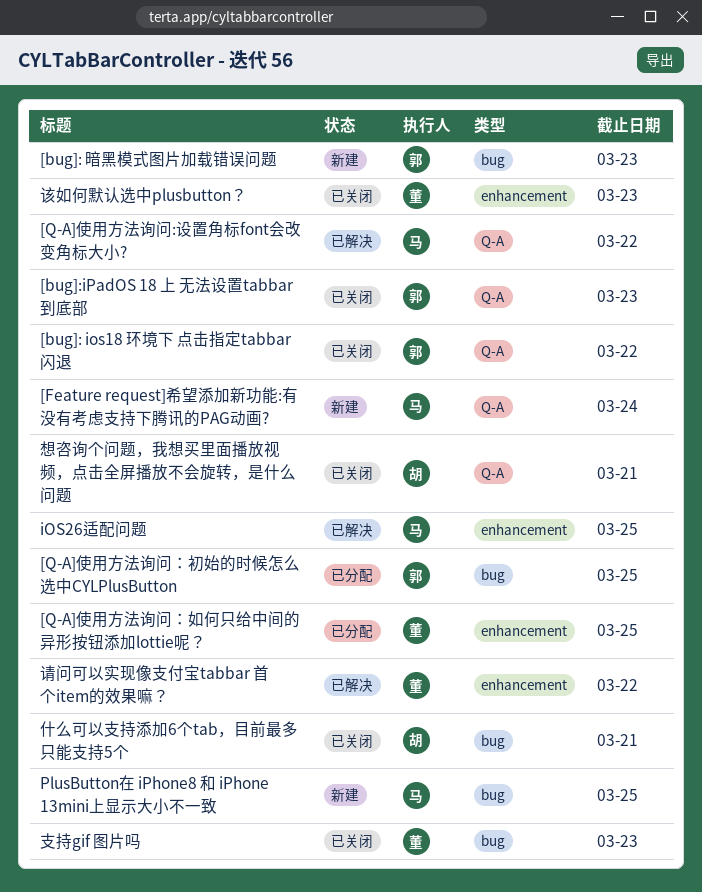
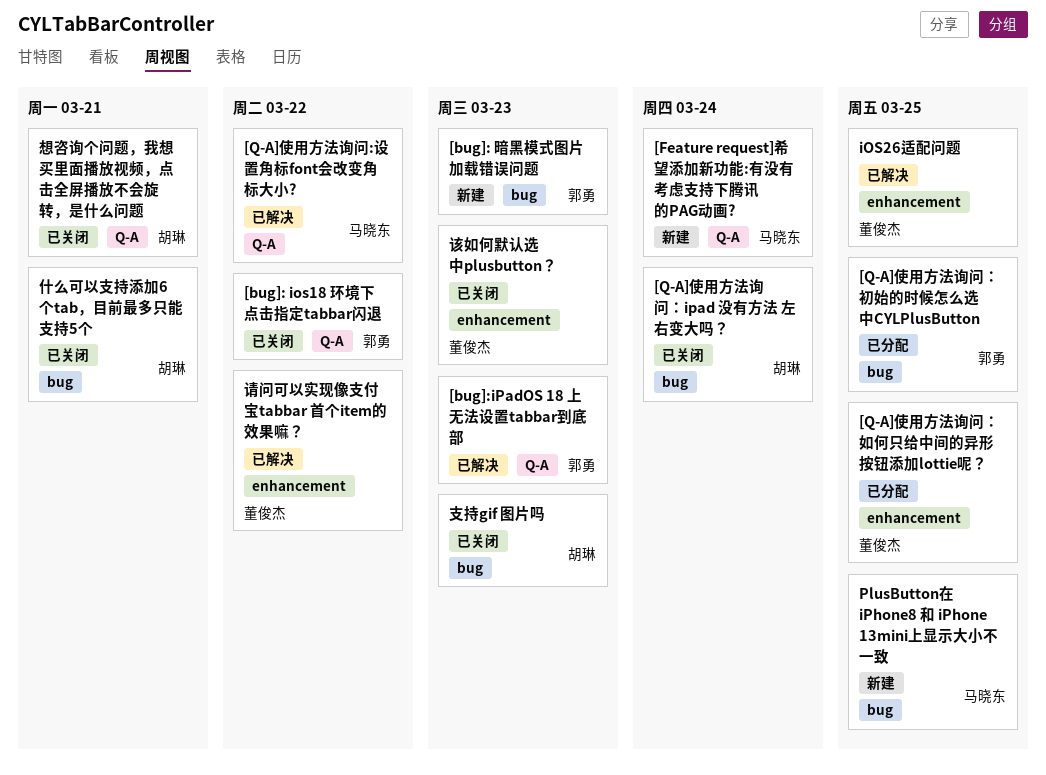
[bug]:iPadOS 18 上 无法设置tabbar到底部, status: 已关闭 -> 已解决
[Q-A]使用方法询问：ipad 没有方法 左右变大吗？: none -> present
iOS26适配问题, owner: 马晓东 -> 董俊杰
支持gif 图片吗, owner: 董俊杰 -> 胡琳

